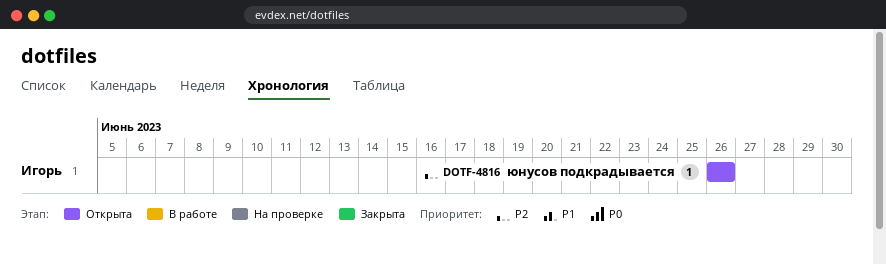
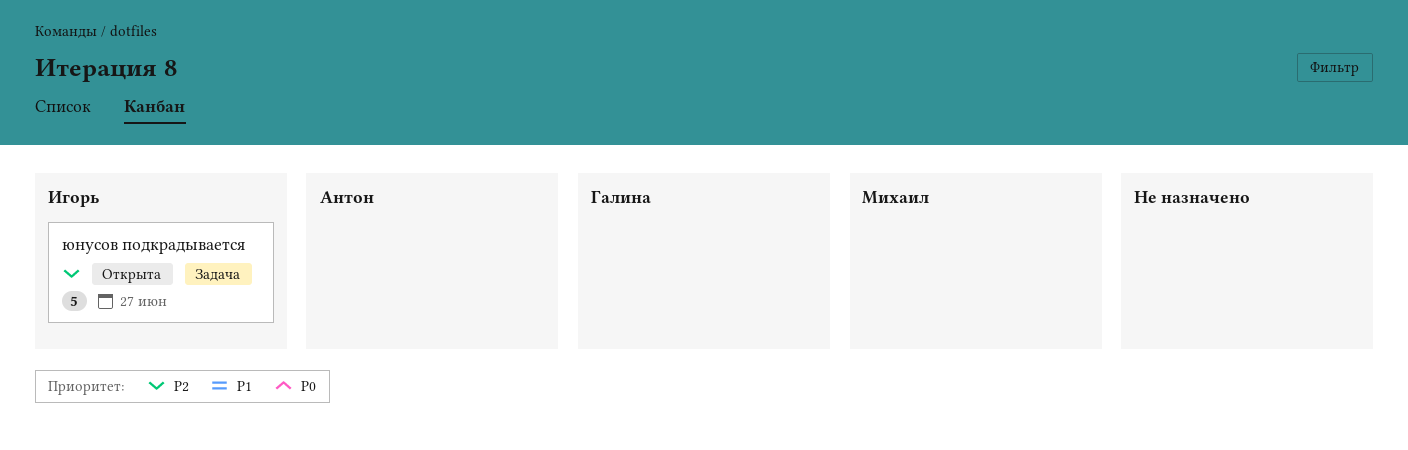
юнусов подкрадывается, estimate: 1 -> 5
юнусов подкрадывается, due: Jun 26 -> Jun 27

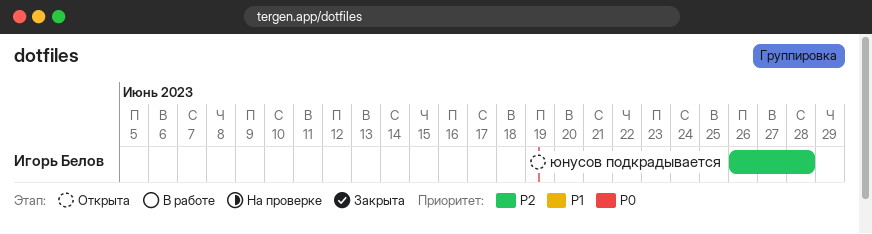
юнусов подкрадывается, due: Jun 27 -> Jun 28

